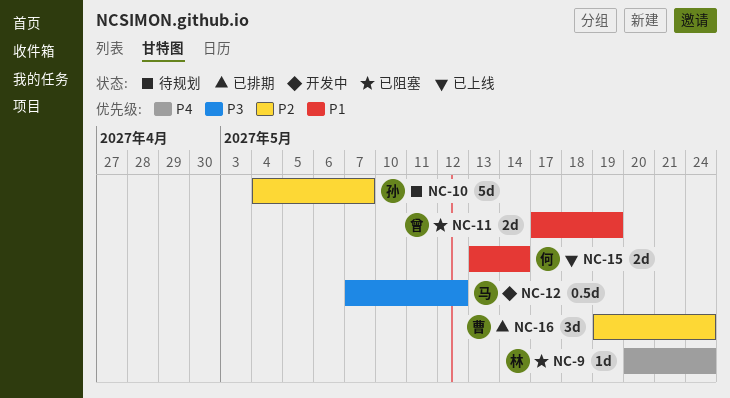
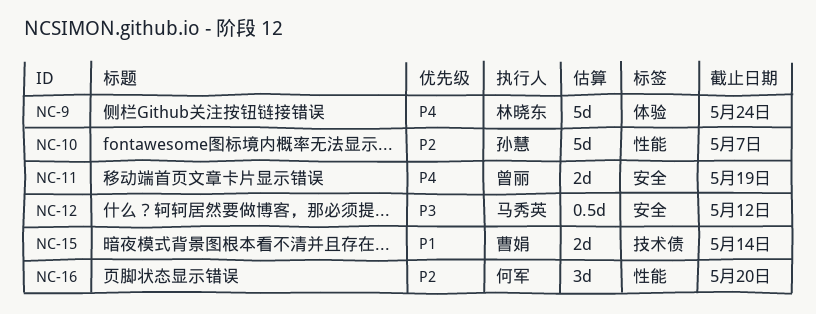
NC-9, estimate: 1d -> 5d
NC-11, priority: P1 -> P4
NC-15, owner: 何军 -> 曹娟
NC-16, owner: 曹娟 -> 何军
NC-16, due: May 24 -> May 20

